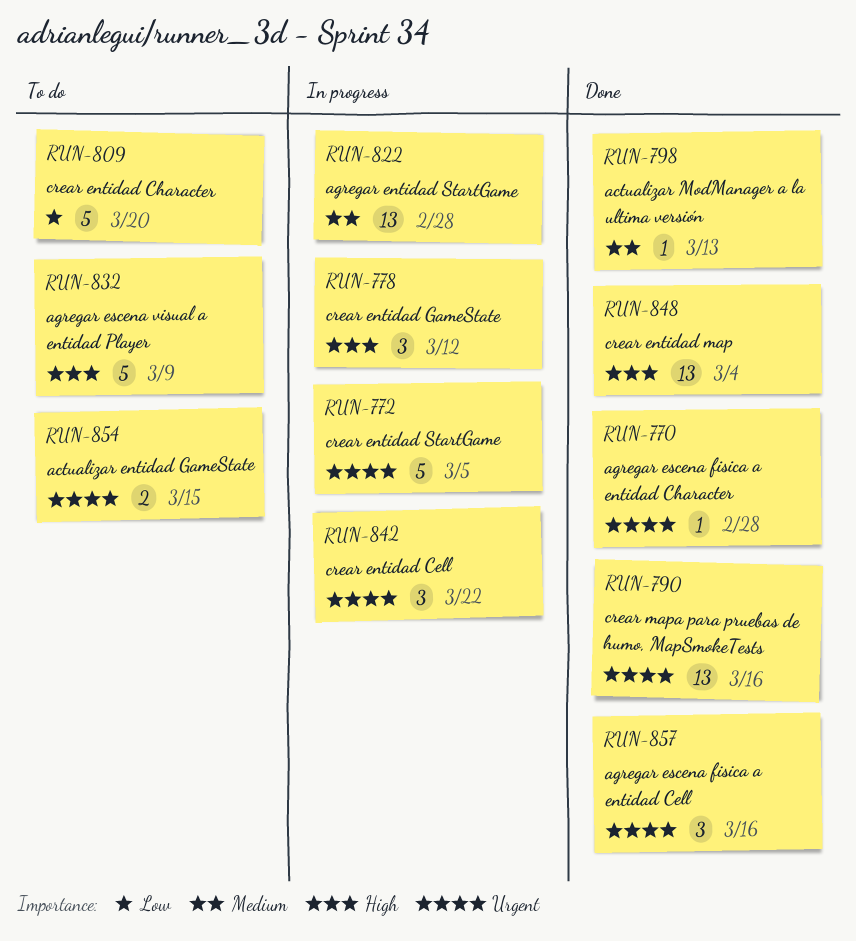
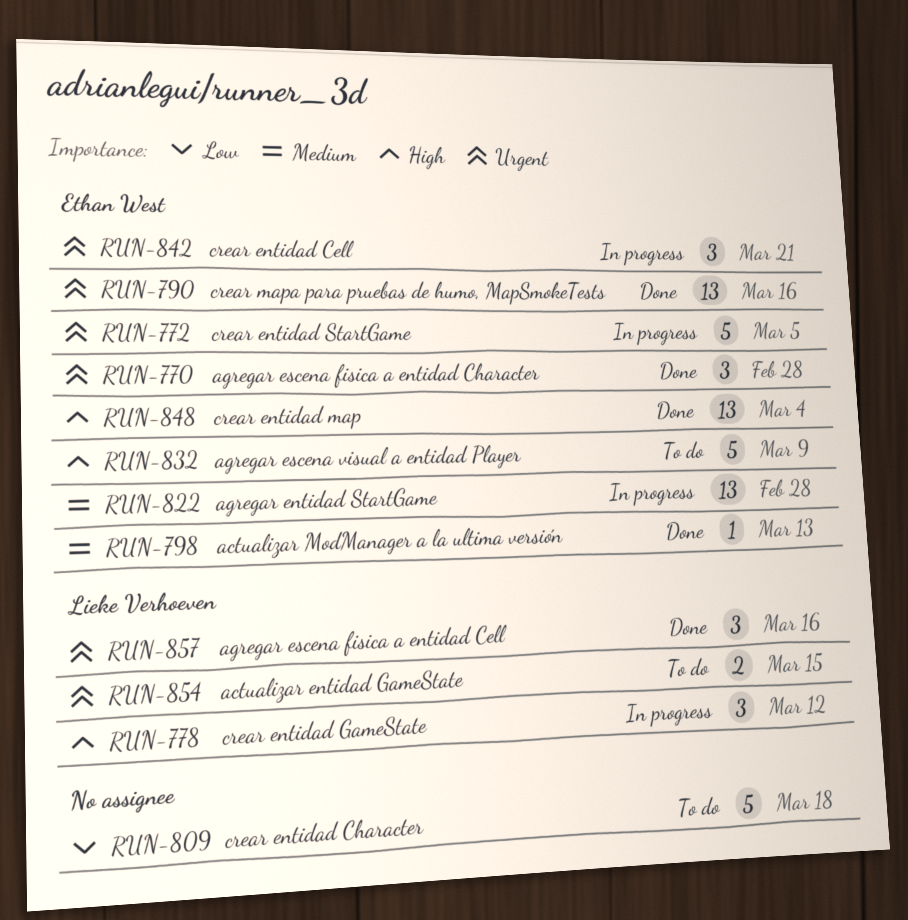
RUN-770, estimate: 1 -> 3
RUN-809, due: Mar 20 -> Mar 18
RUN-842, due: Mar 22 -> Mar 21

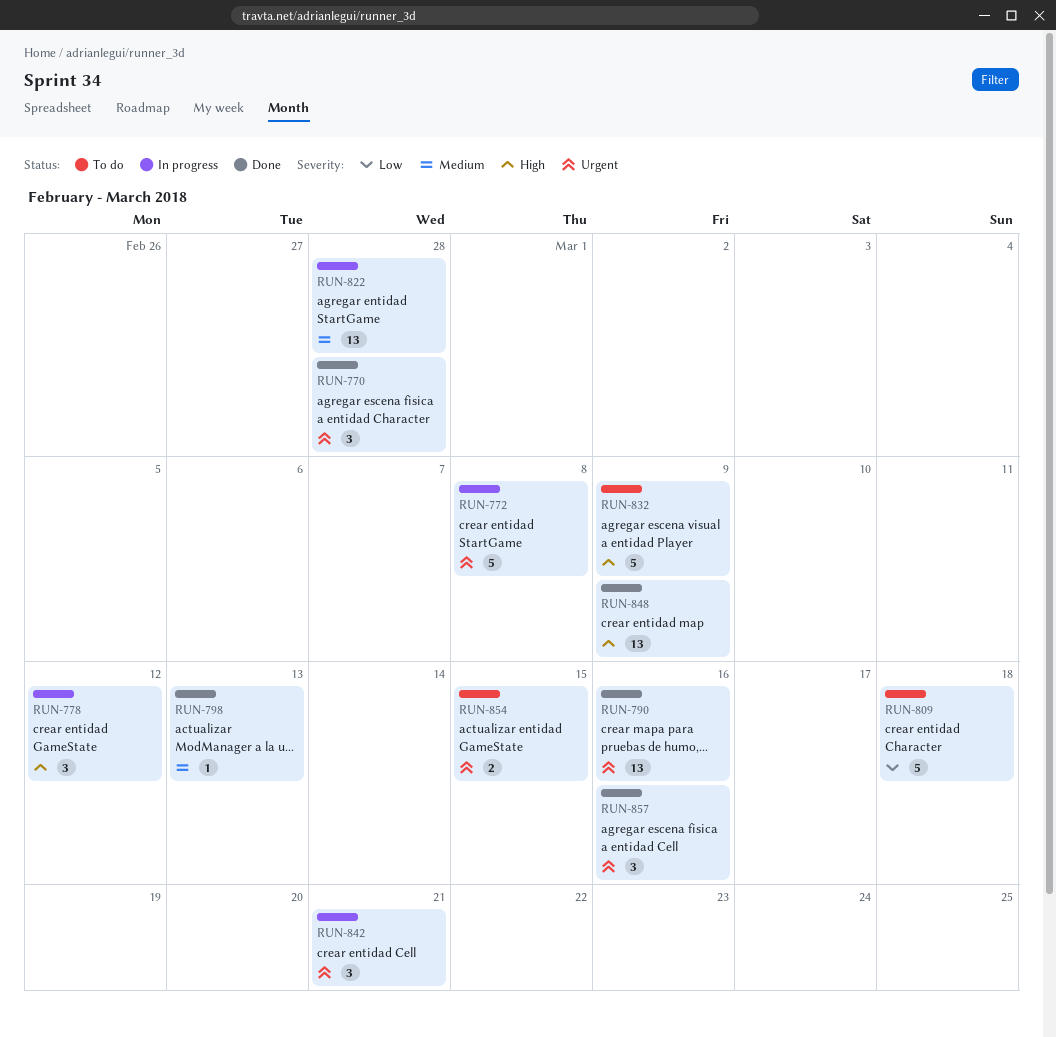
RUN-772, due: Mar 5 -> Mar 8
RUN-848, due: Mar 4 -> Mar 9

